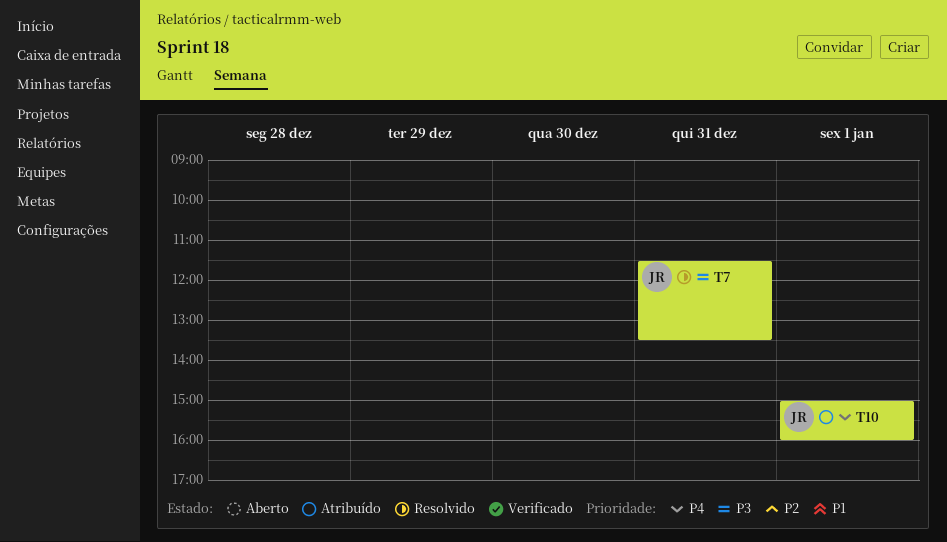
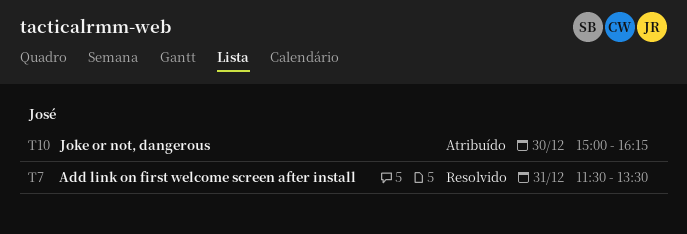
T10, day: Jan 1 -> Dec 30
T10, ends: 16:00 -> 16:15

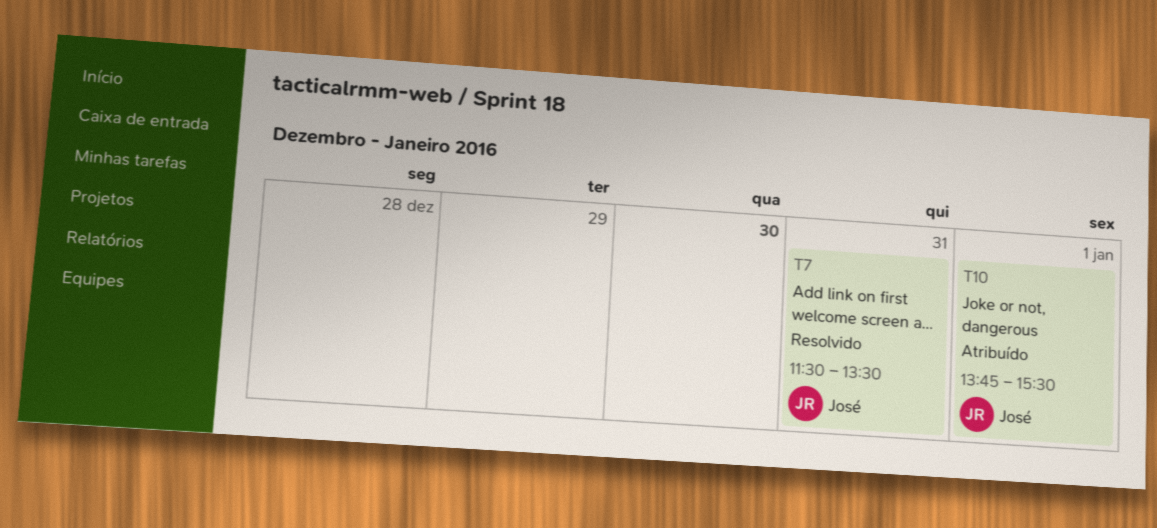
T10, day: Dec 30 -> Jan 1
T10, begins: 15:00 -> 13:45
T10, ends: 16:15 -> 15:30

